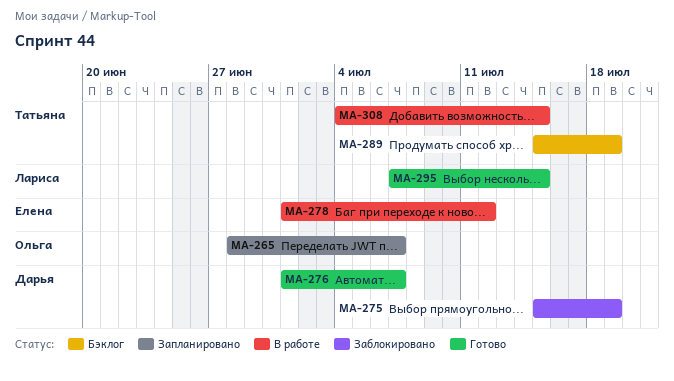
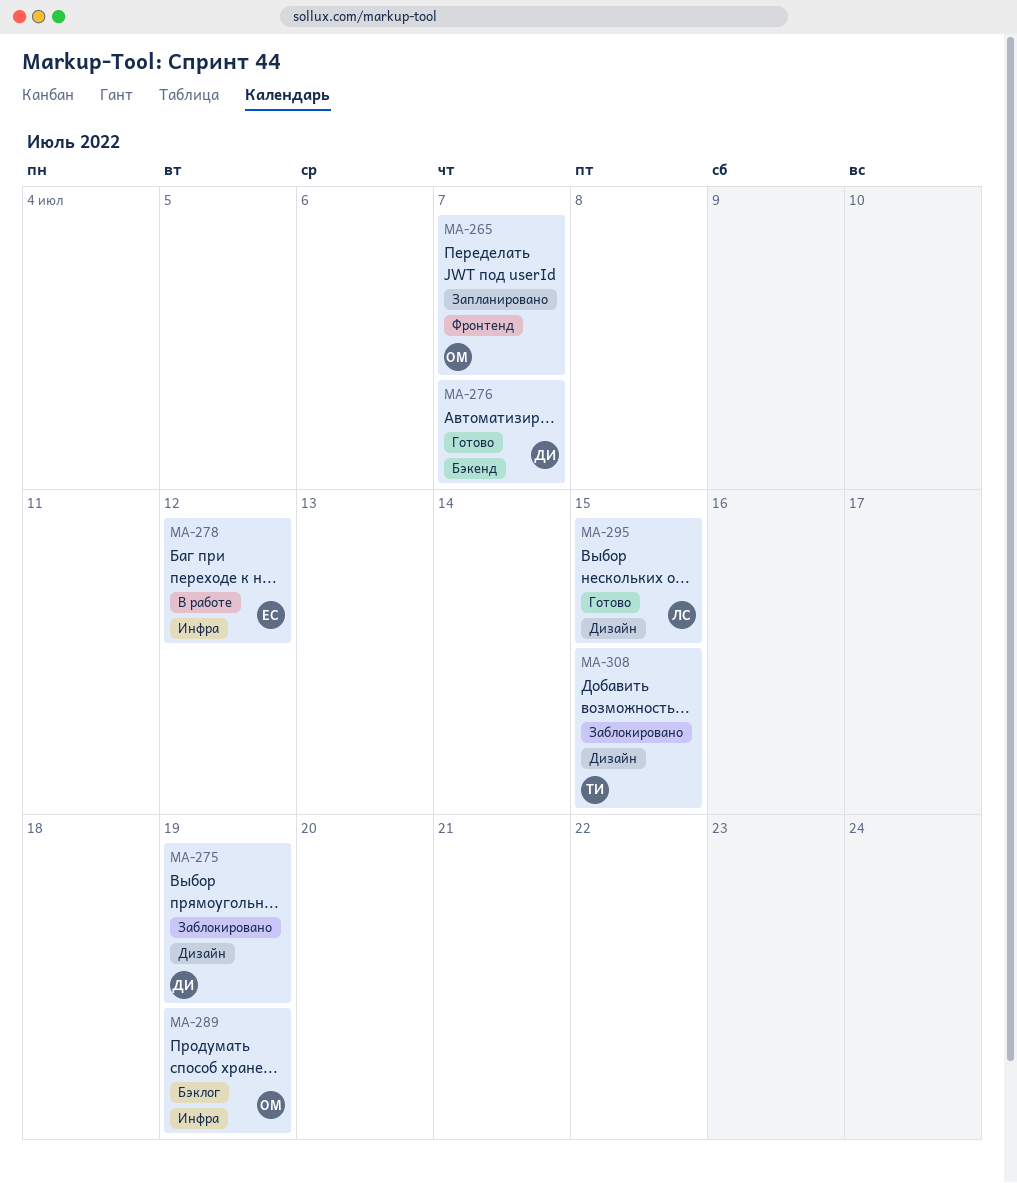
MA-289, owner: Татьяна -> Ольга
MA-308, status: В работе -> Заблокировано

